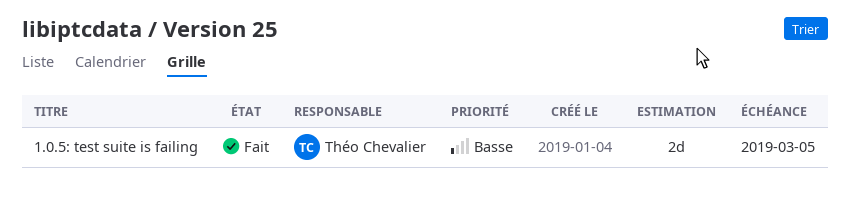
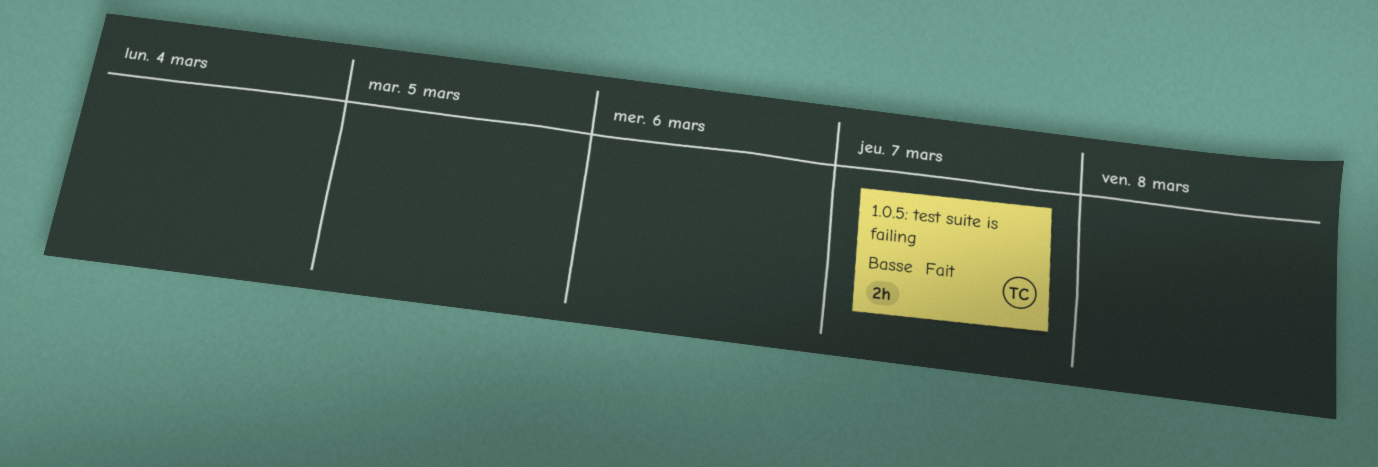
1.0.5: test suite is failing, estimate: 2d -> 2h
1.0.5: test suite is failing, due: Mar 5 -> Mar 7

